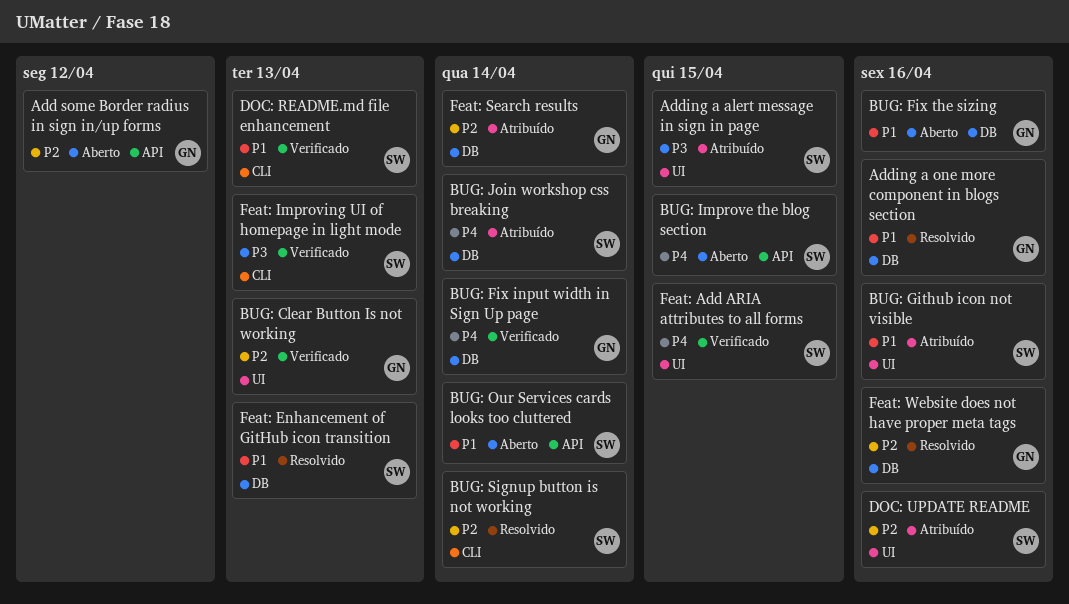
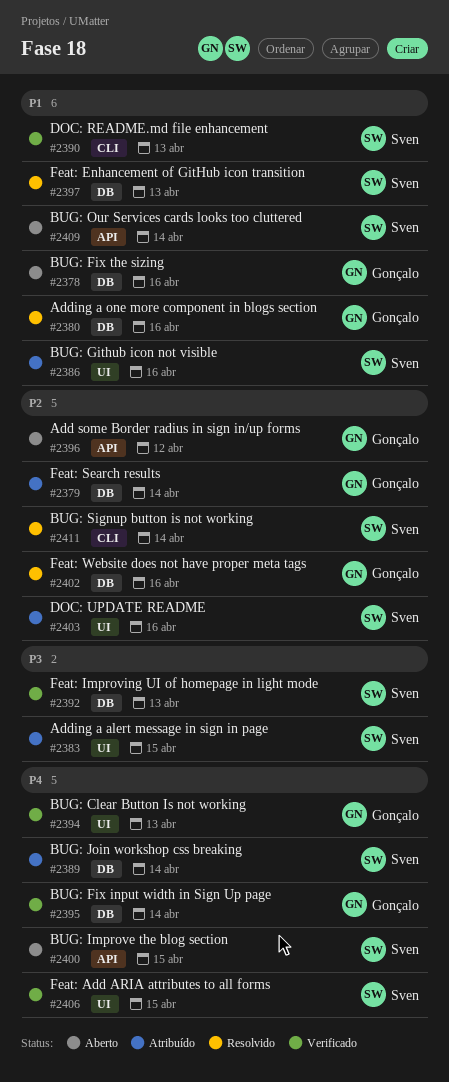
BUG: Clear Button Is not working, priority: P2 -> P4
Feat: Improving UI of homepage in light mode, label: CLI -> DB

